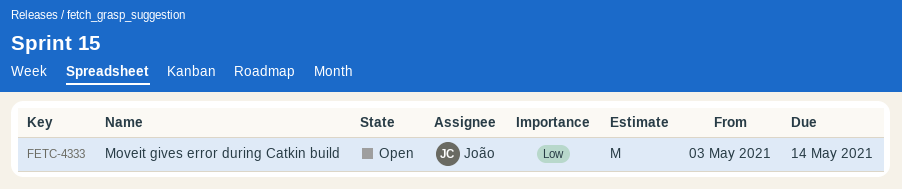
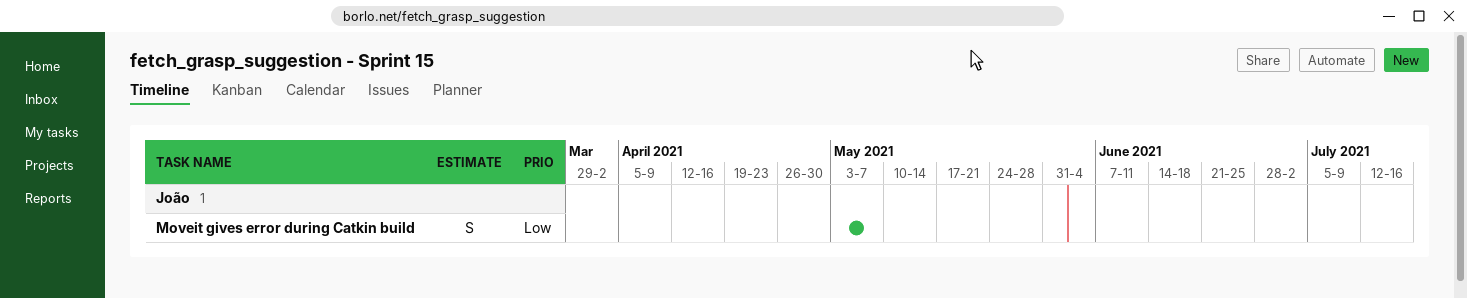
Moveit gives error during Catkin build, estimate: M -> S
Moveit gives error during Catkin build, due: May 14 -> May 7

